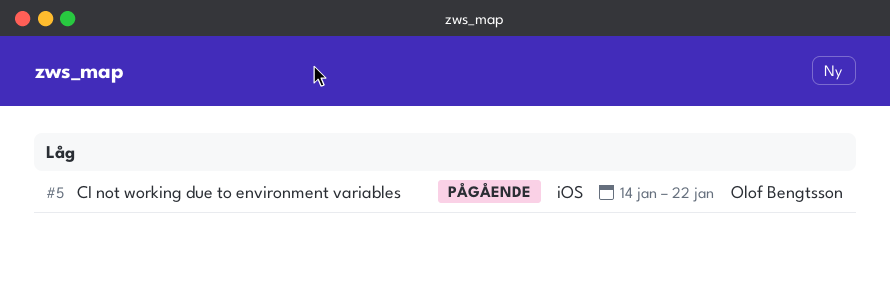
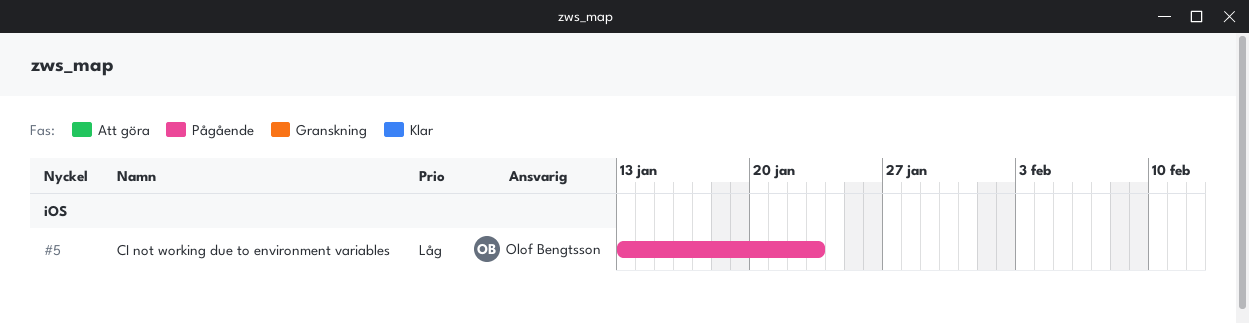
#5, start: Jan 14 -> Jan 13
#5, due: Jan 22 -> Jan 23

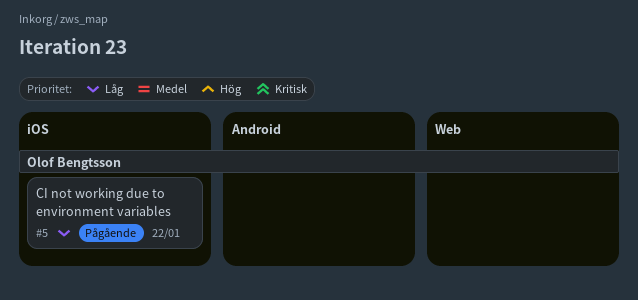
#5, due: Jan 23 -> Jan 22

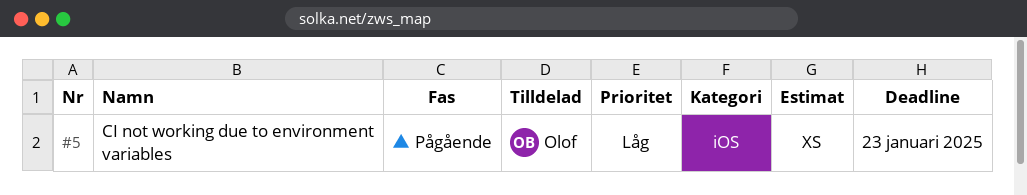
#5, due: Jan 22 -> Jan 23

